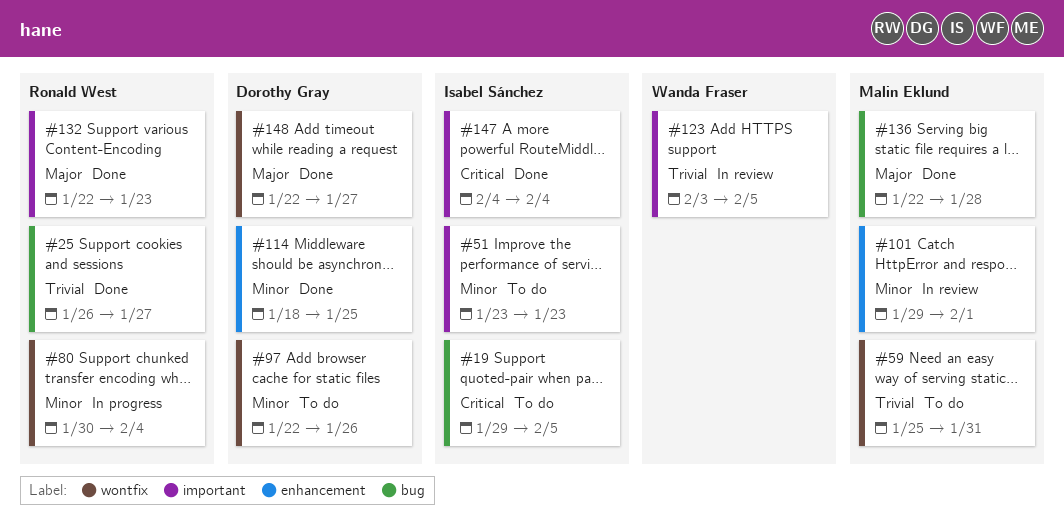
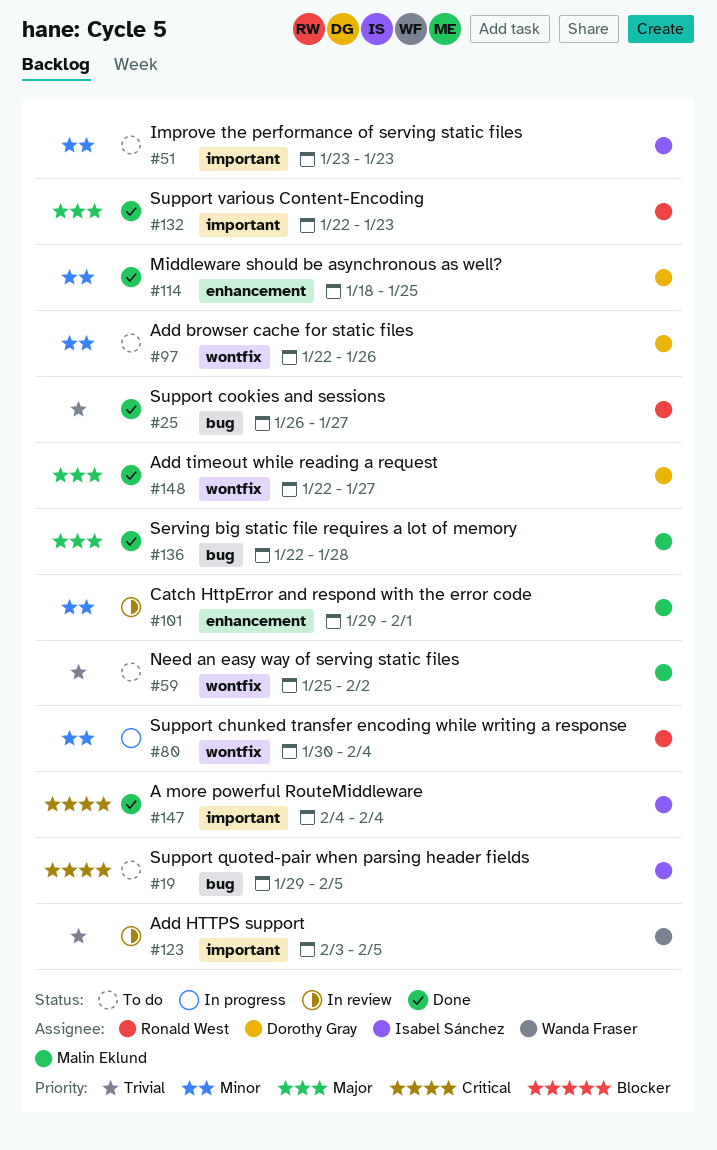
#59, due: Jan 31 -> Feb 2

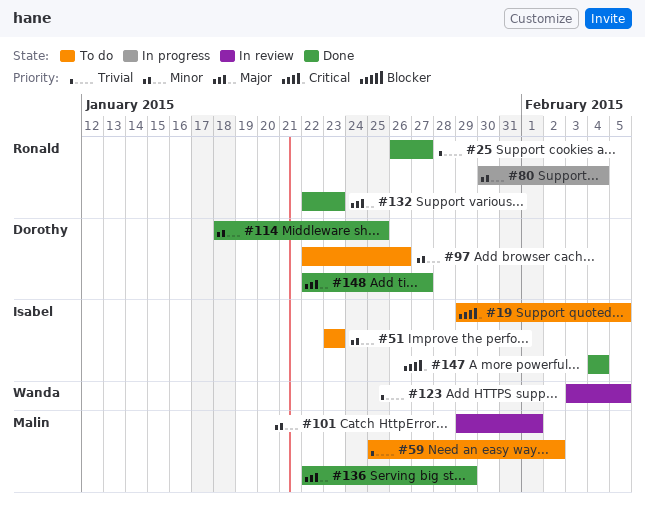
#136, due: Jan 28 -> Jan 29

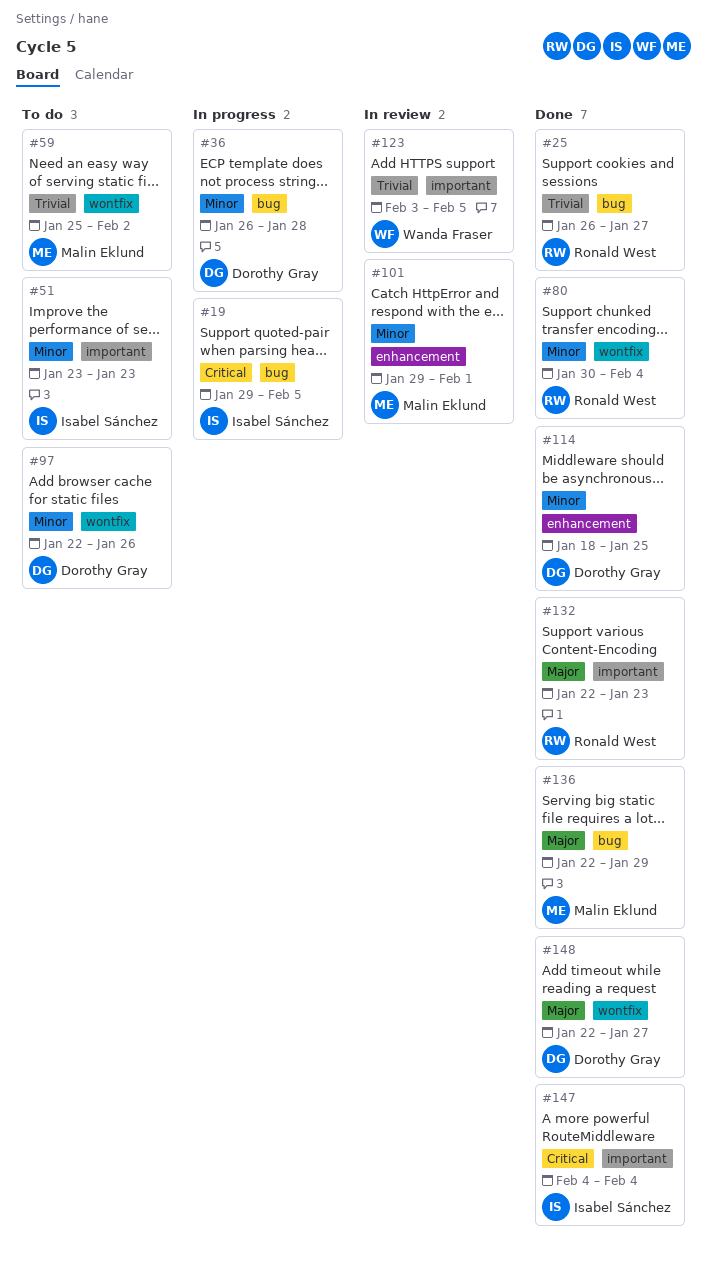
#19, status: To do -> In progress
#36: none -> present
#80, status: In progress -> Done

